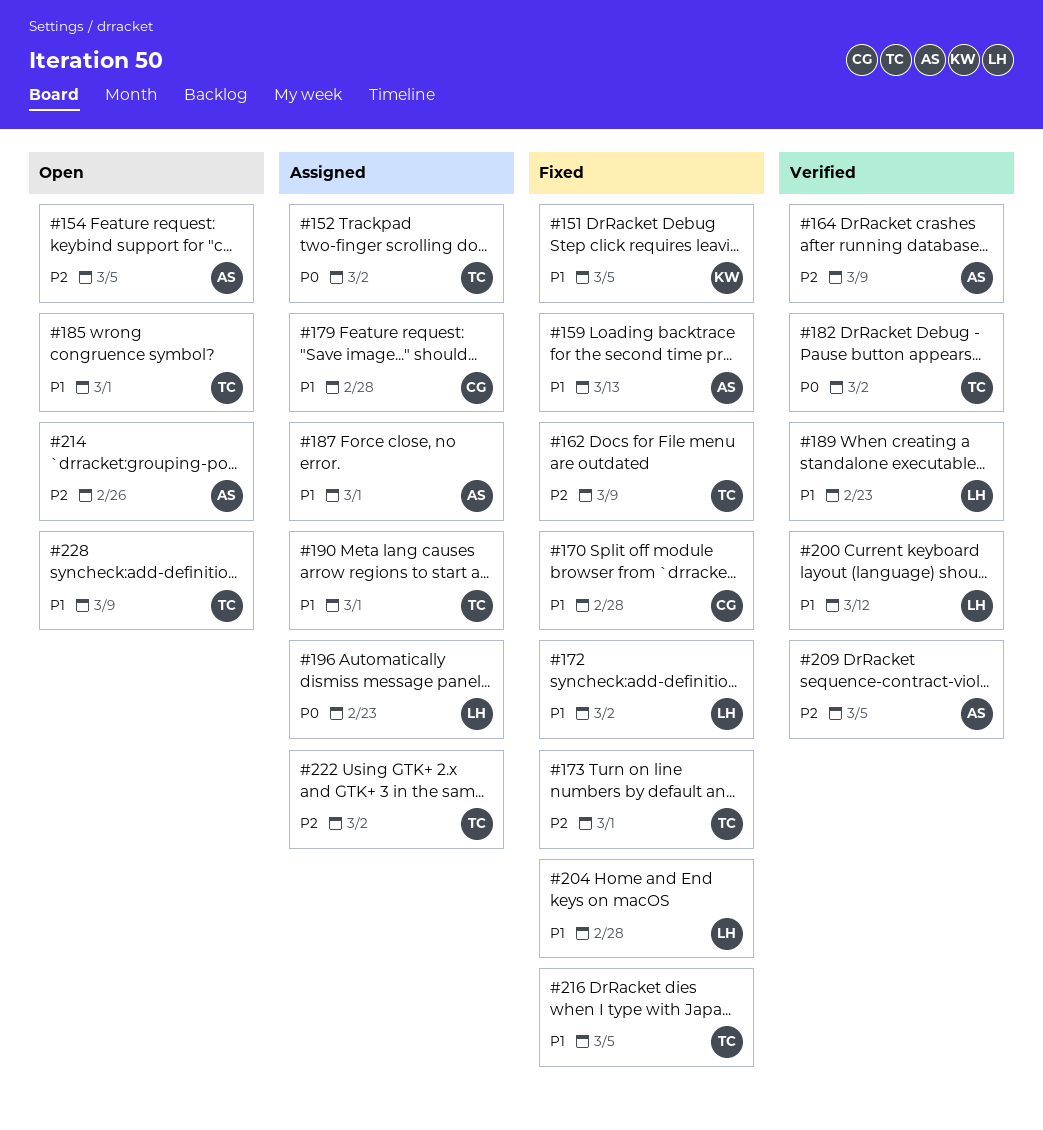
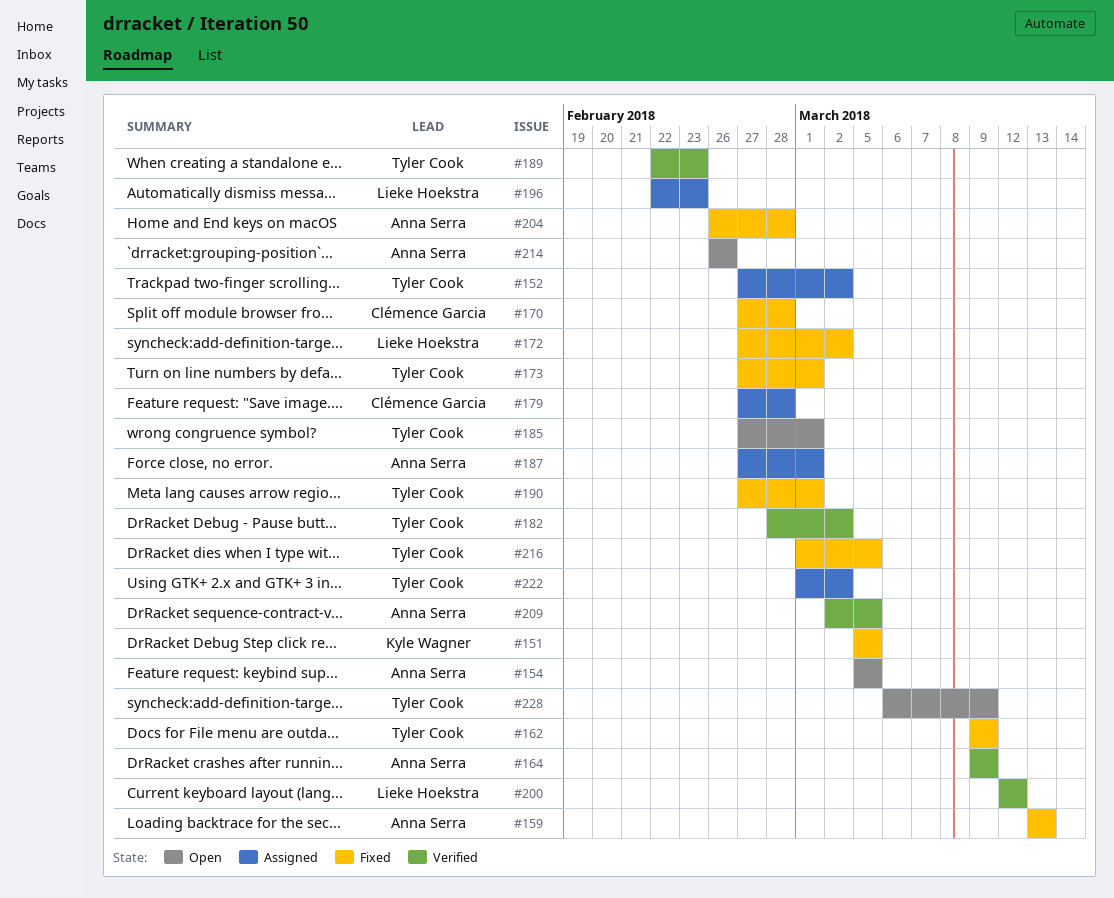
#189, owner: Lieke Hoekstra -> Tyler Cook
#190, status: Assigned -> Fixed
#204, owner: Lieke Hoekstra -> Anna Serra

